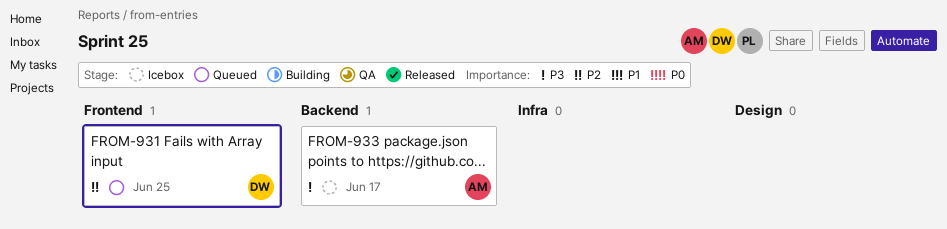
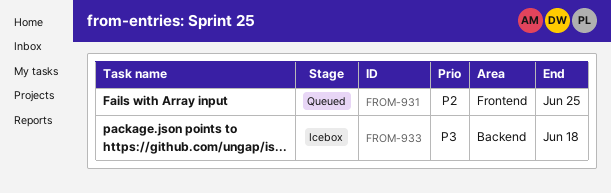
FROM-933, due: Jun 17 -> Jun 18

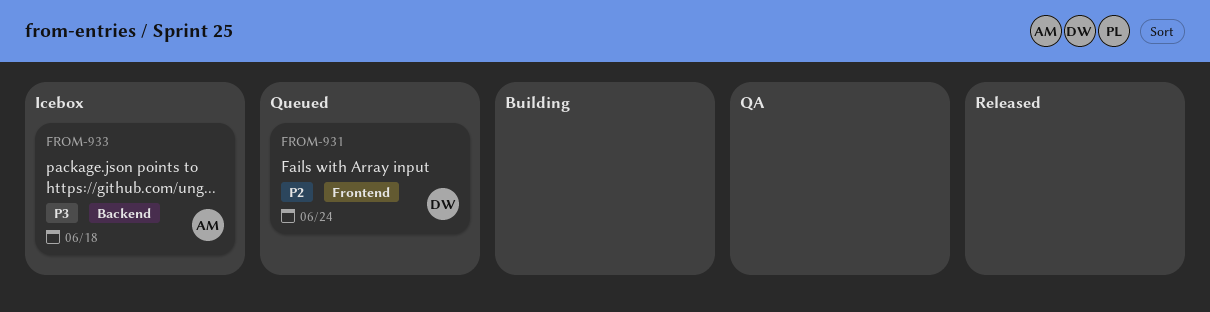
FROM-931, due: Jun 25 -> Jun 24

